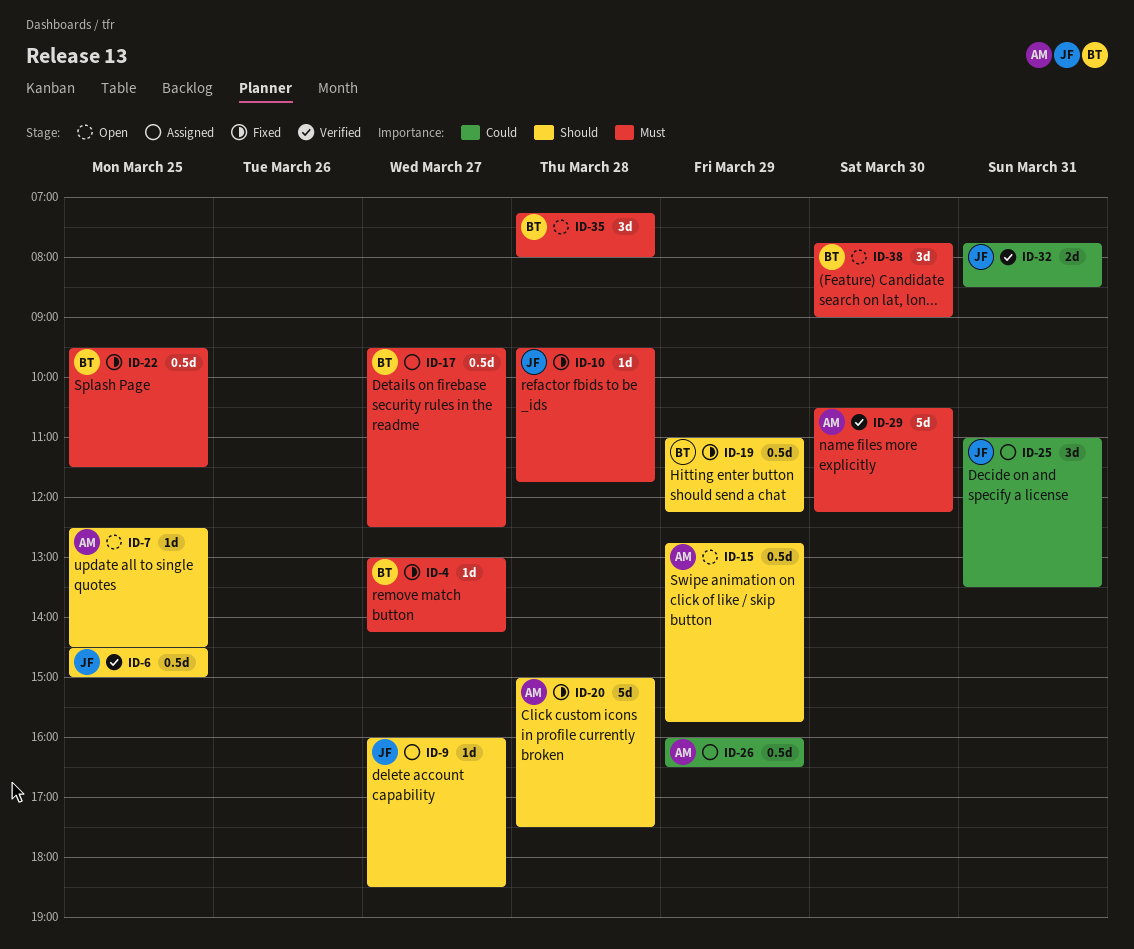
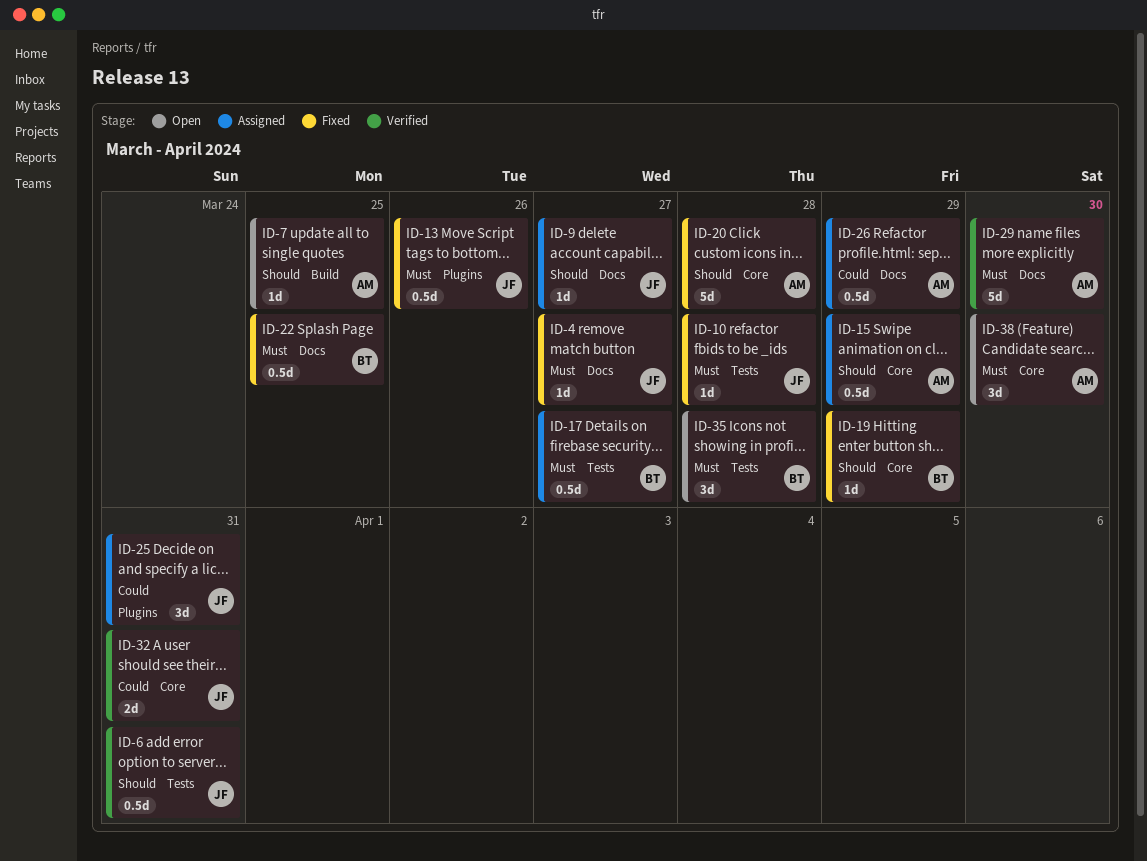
ID-4, owner: BT -> JF
ID-6, day: Mar 25 -> Mar 31
ID-13: none -> present
ID-15, status: Open -> Assigned
ID-19, estimate: 0.5d -> 1d
ID-38, owner: BT -> AM

